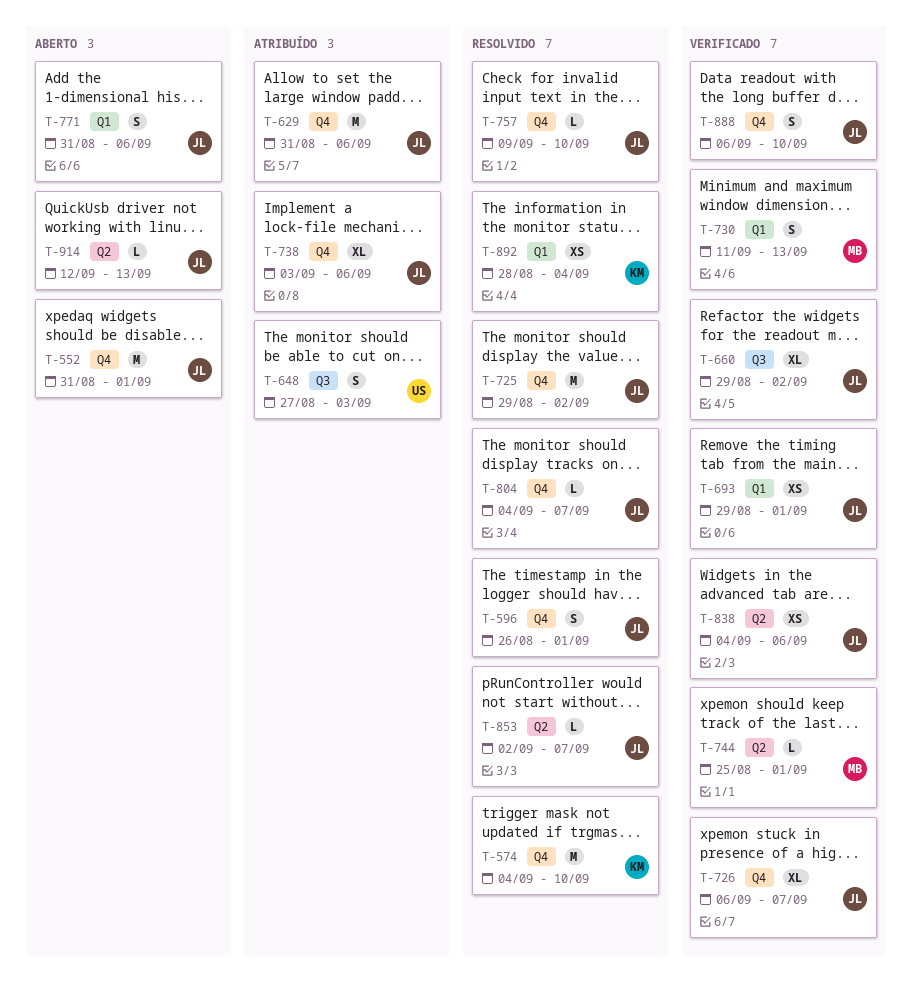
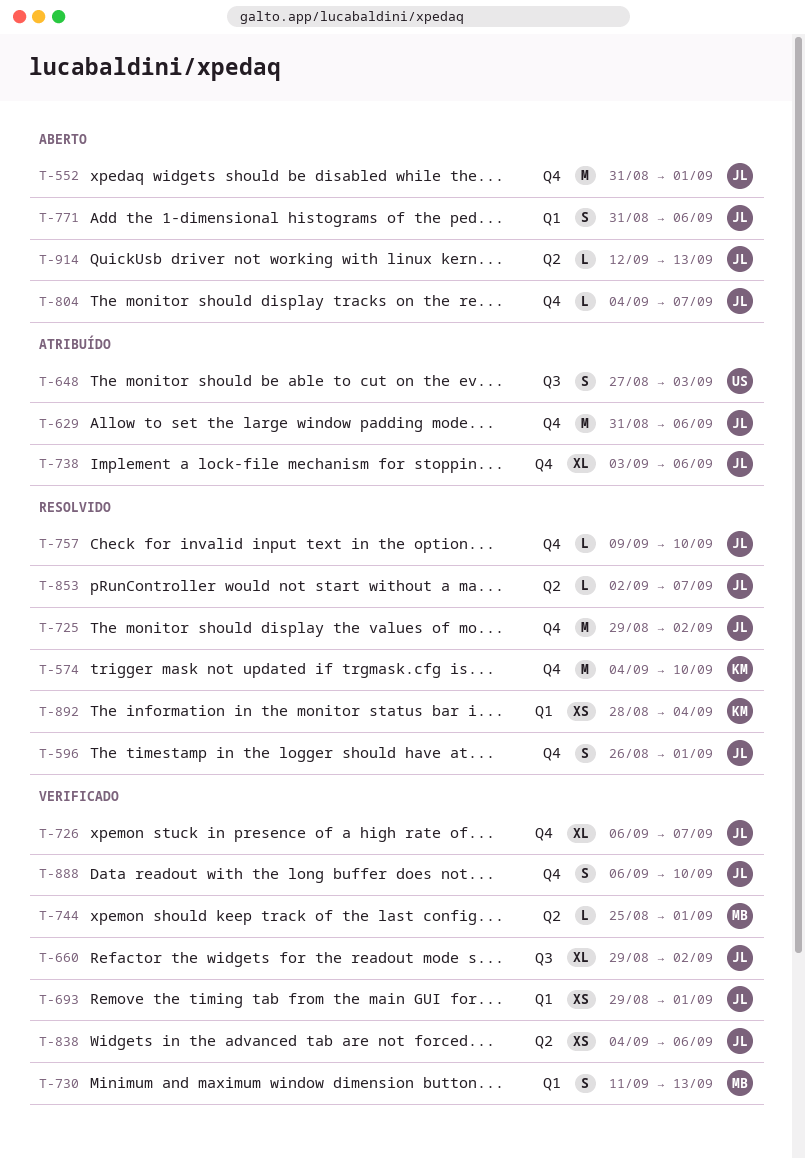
T-804, status: Resolvido -> Aberto

